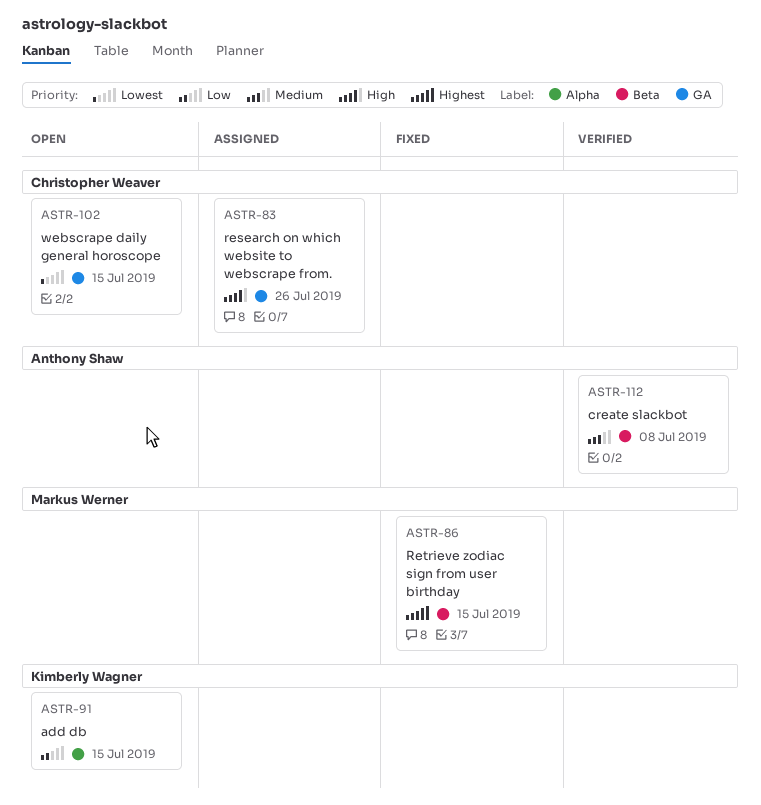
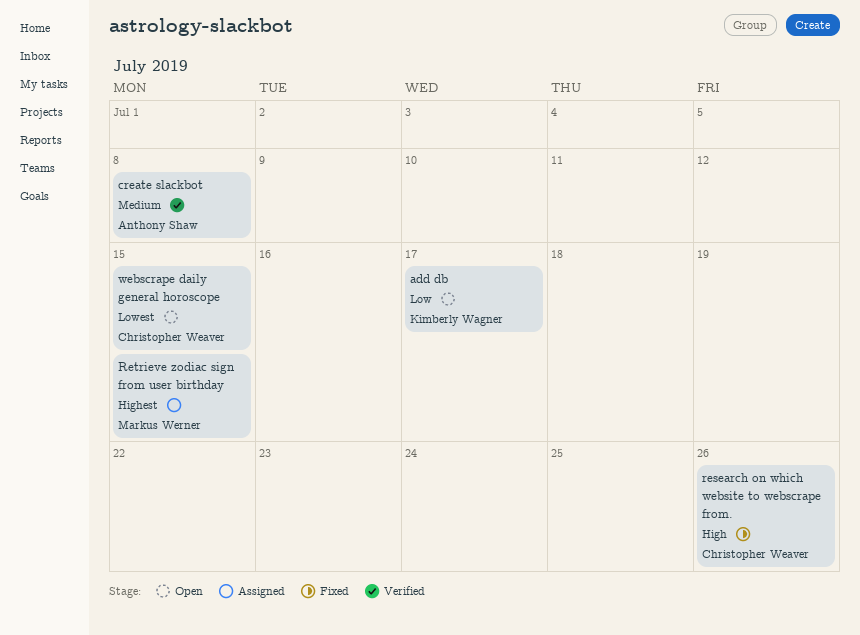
add db, due: Jul 15 -> Jul 17
research on which website to webscrape from., status: Assigned -> Fixed
Retrieve zodiac sign from user birthday, status: Fixed -> Assigned

